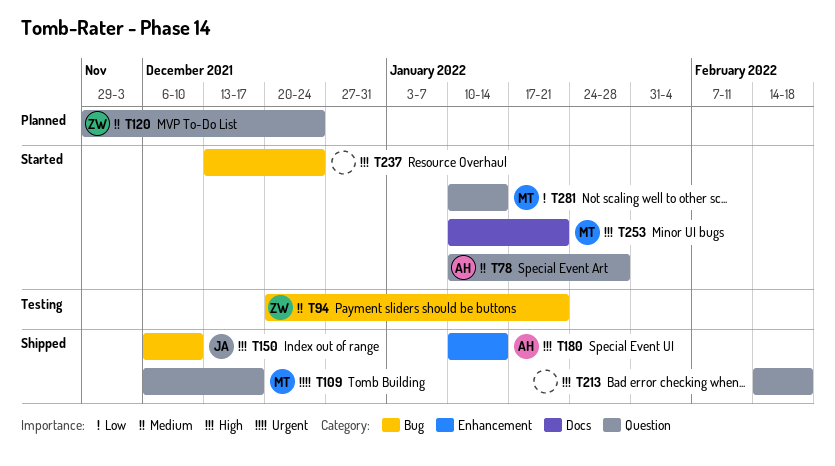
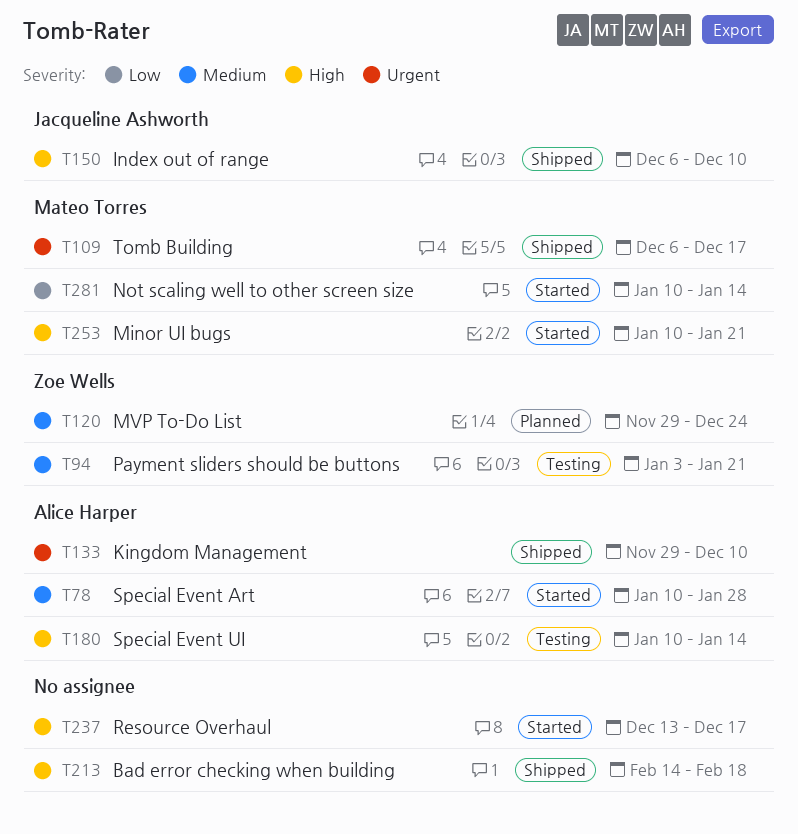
T94, start: Dec 20 -> Jan 3
T133: none -> present
T180, status: Shipped -> Testing
T237, due: Dec 24 -> Dec 17

